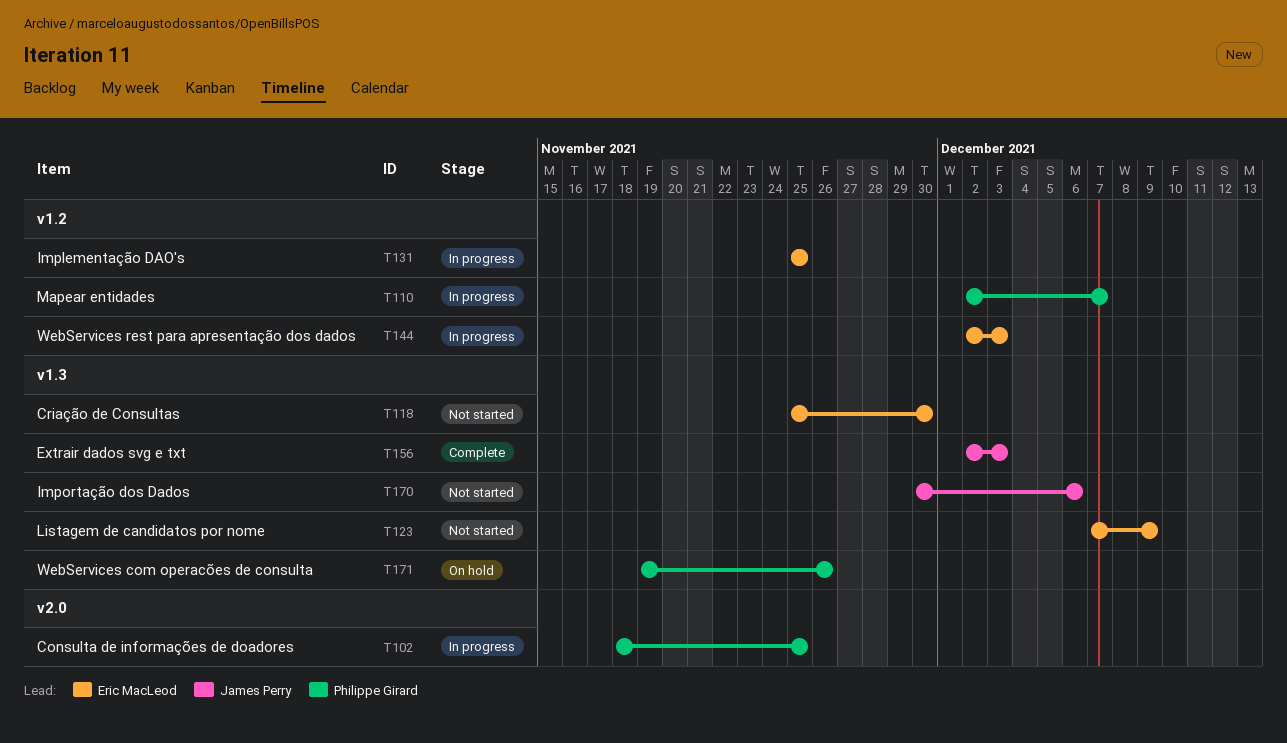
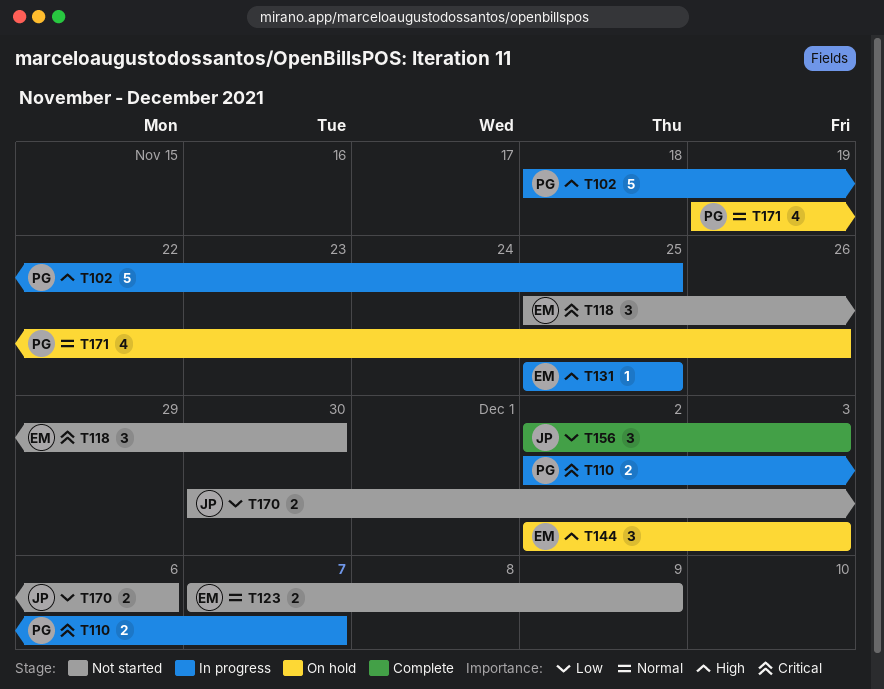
T144, status: In progress -> On hold

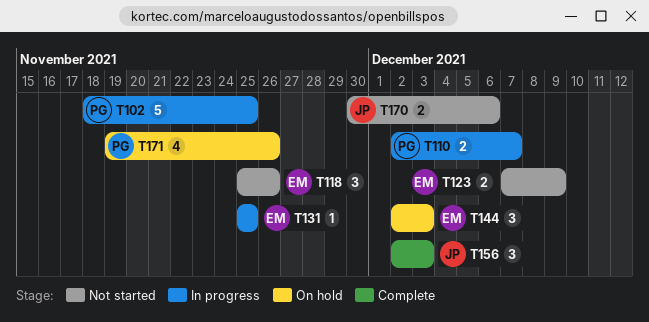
T118, due: Nov 30 -> Nov 26

